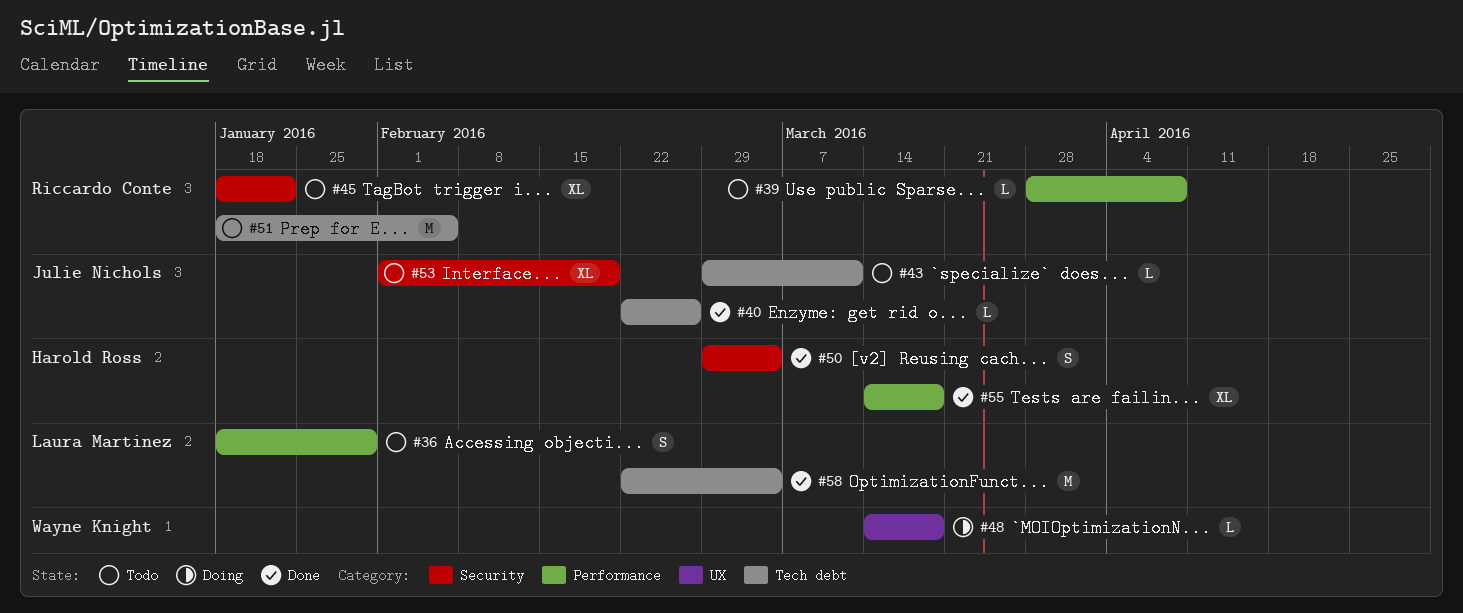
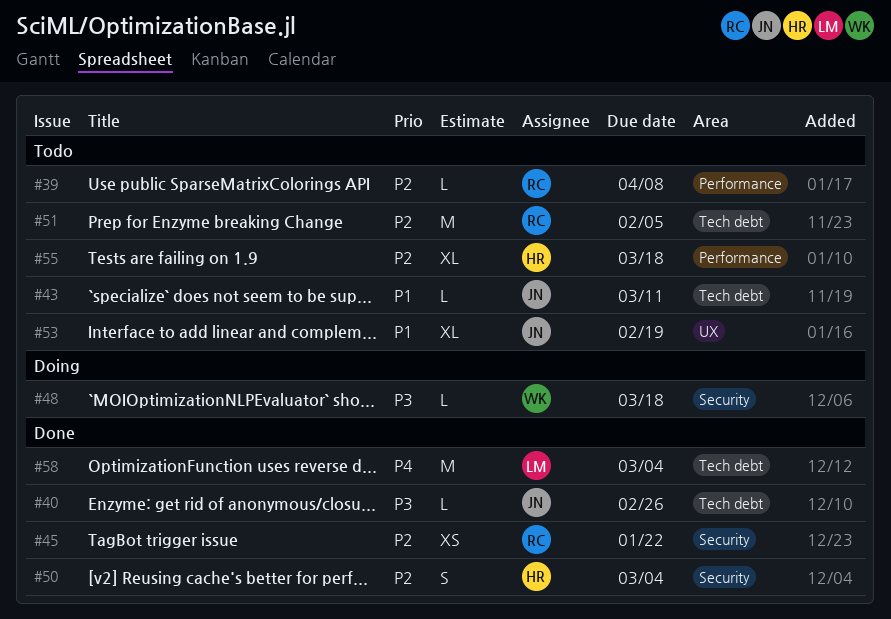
#36: present -> none
#45, status: Todo -> Done
#45, estimate: XL -> XS
#48, label: UX -> Security
#53, label: Security -> UX
#55, status: Done -> Todo

